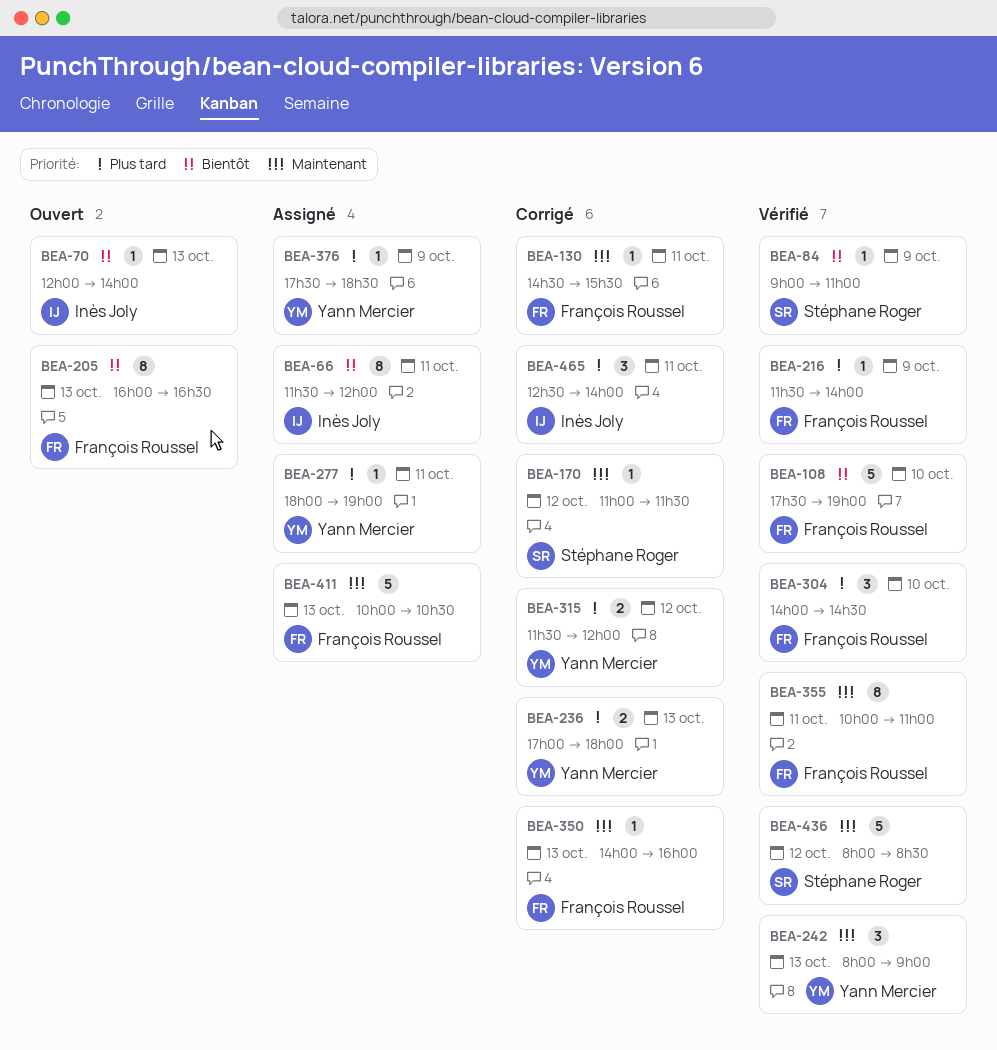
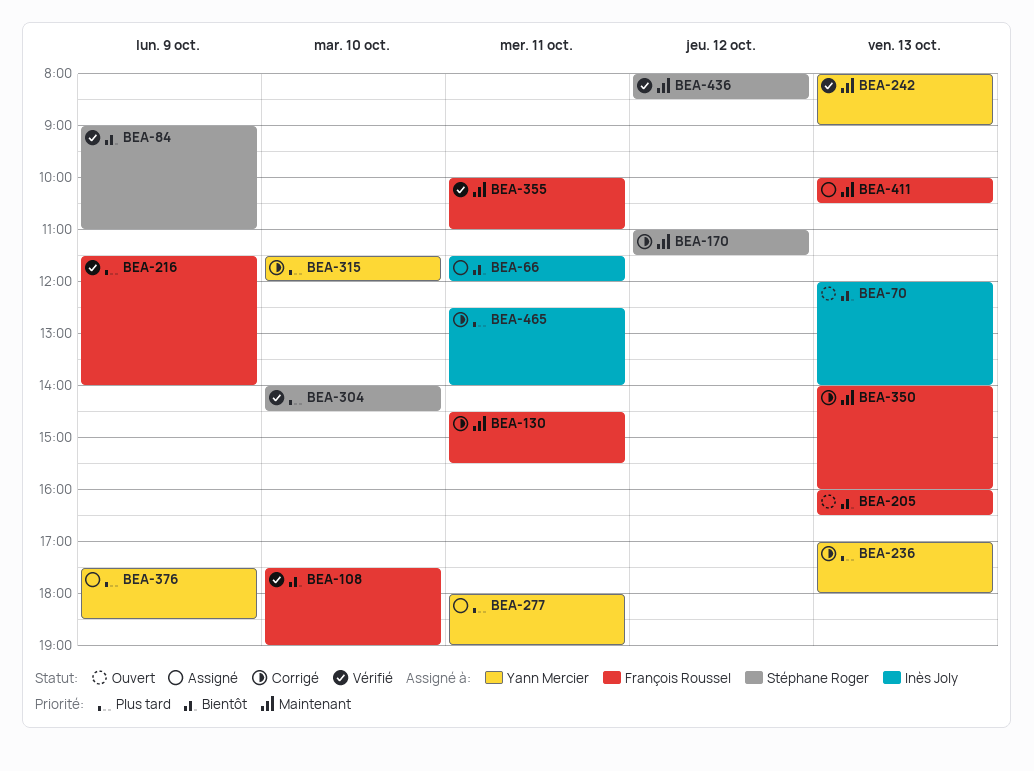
BEA-304, owner: François Roussel -> Stéphane Roger
BEA-315, day: Oct 12 -> Oct 10

